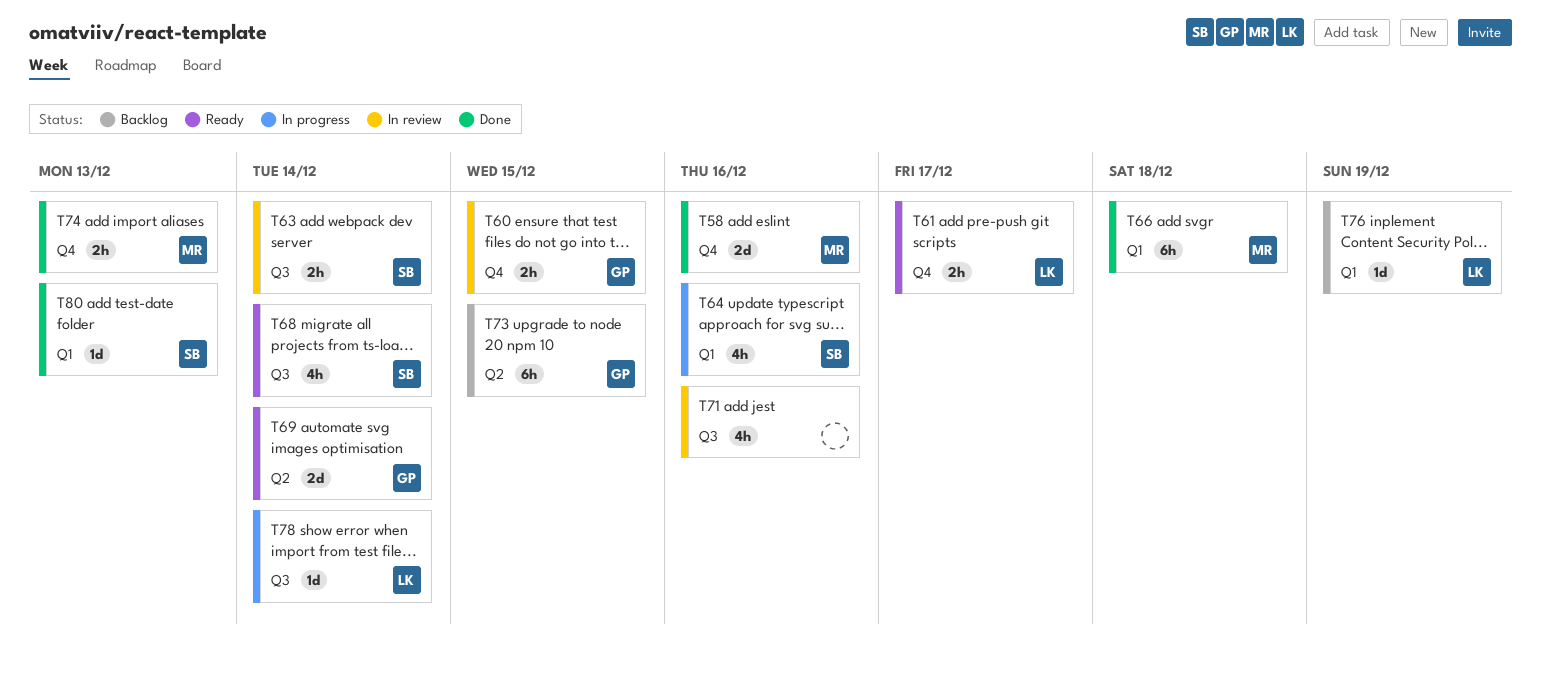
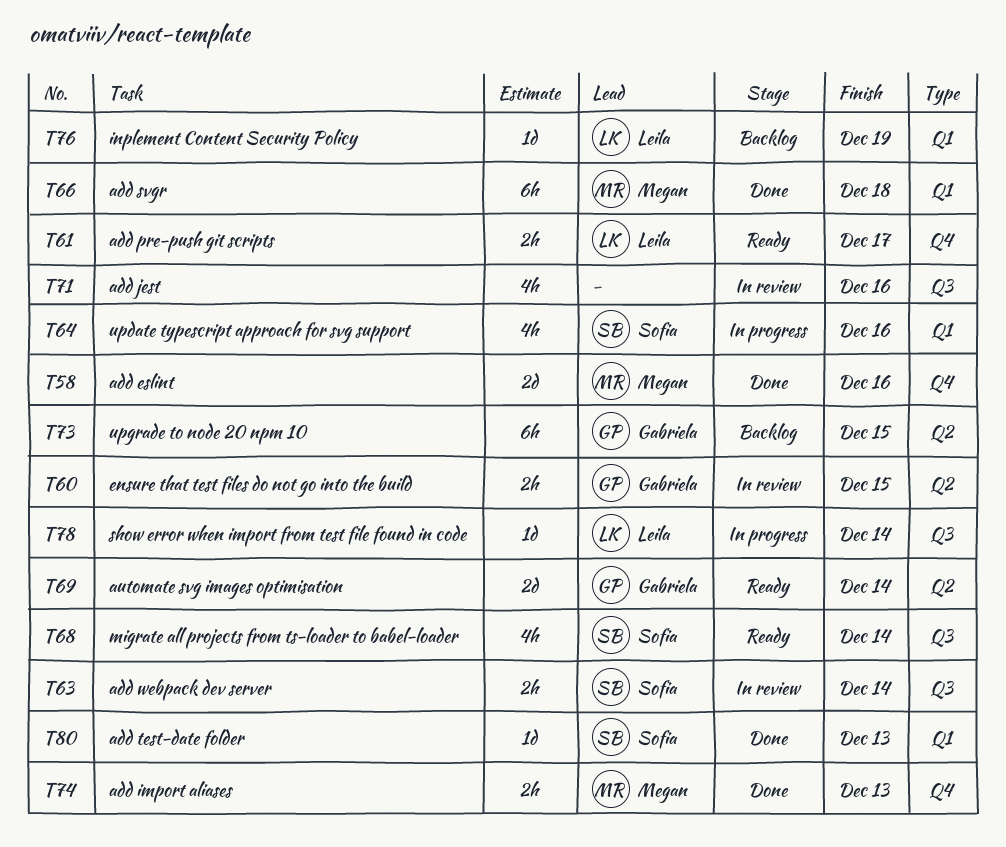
T60, label: Q4 -> Q2

